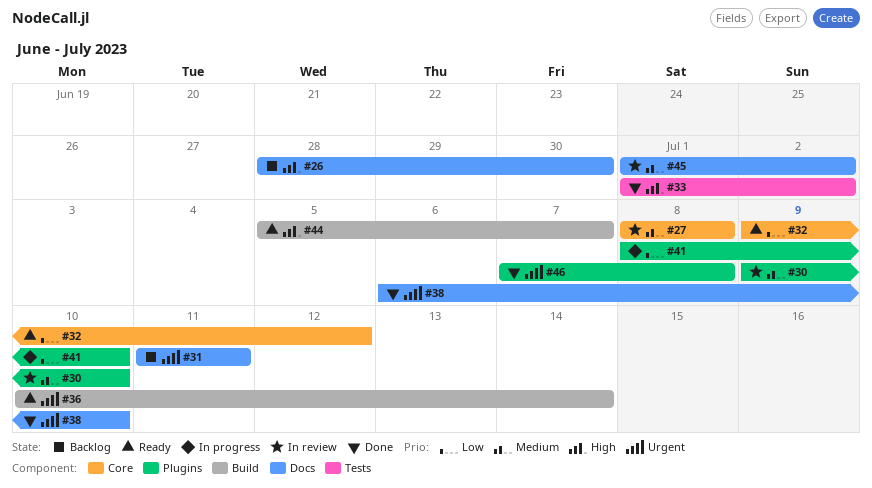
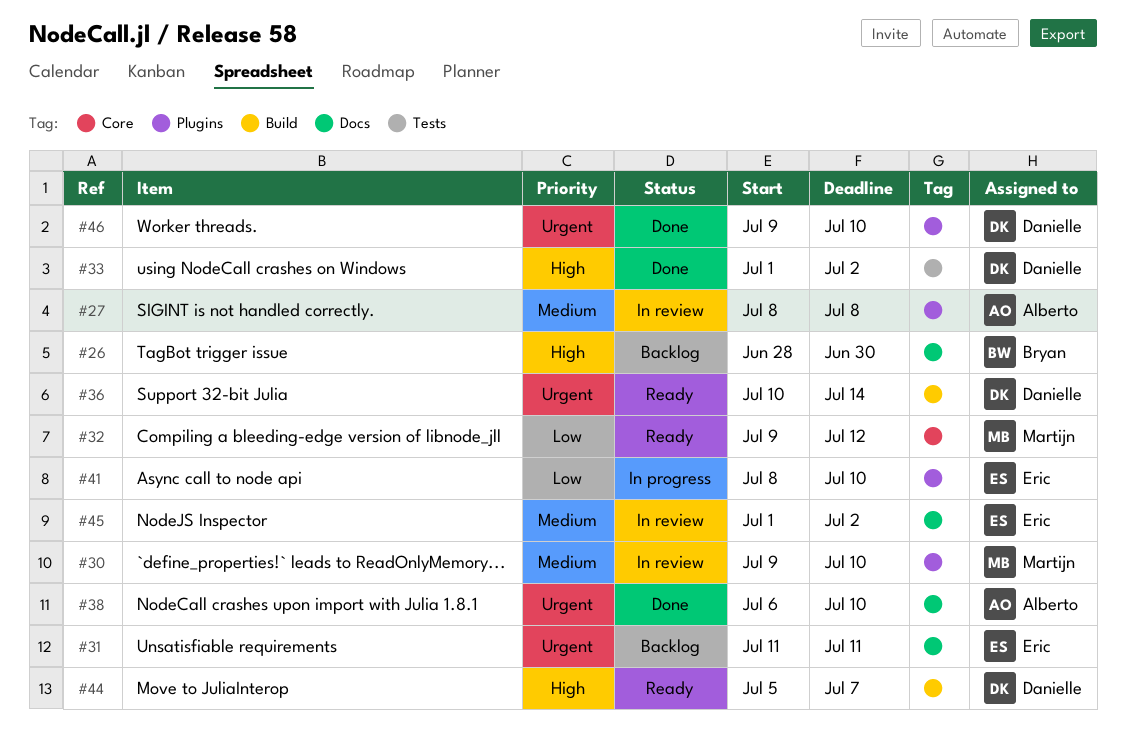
#27, label: Core -> Plugins
#46, start: Jul 7 -> Jul 9
#46, due: Jul 8 -> Jul 10

